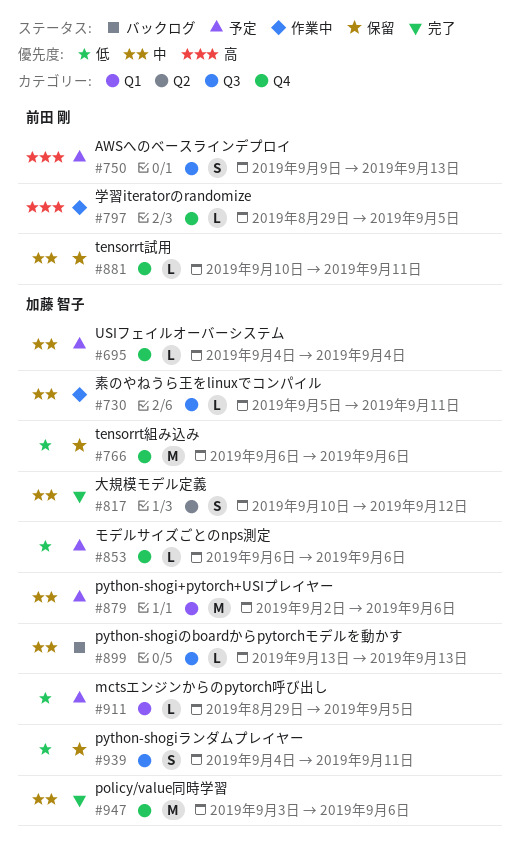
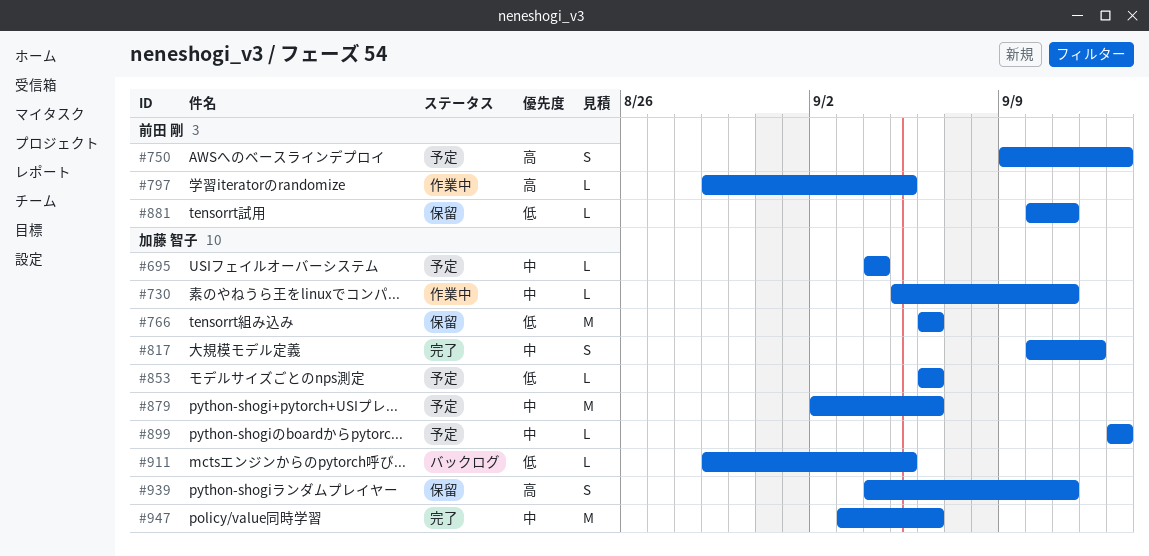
#881, priority: 中 -> 低
#899, status: バックログ -> 予定
#911, status: 予定 -> バックログ
#939, priority: 低 -> 高

